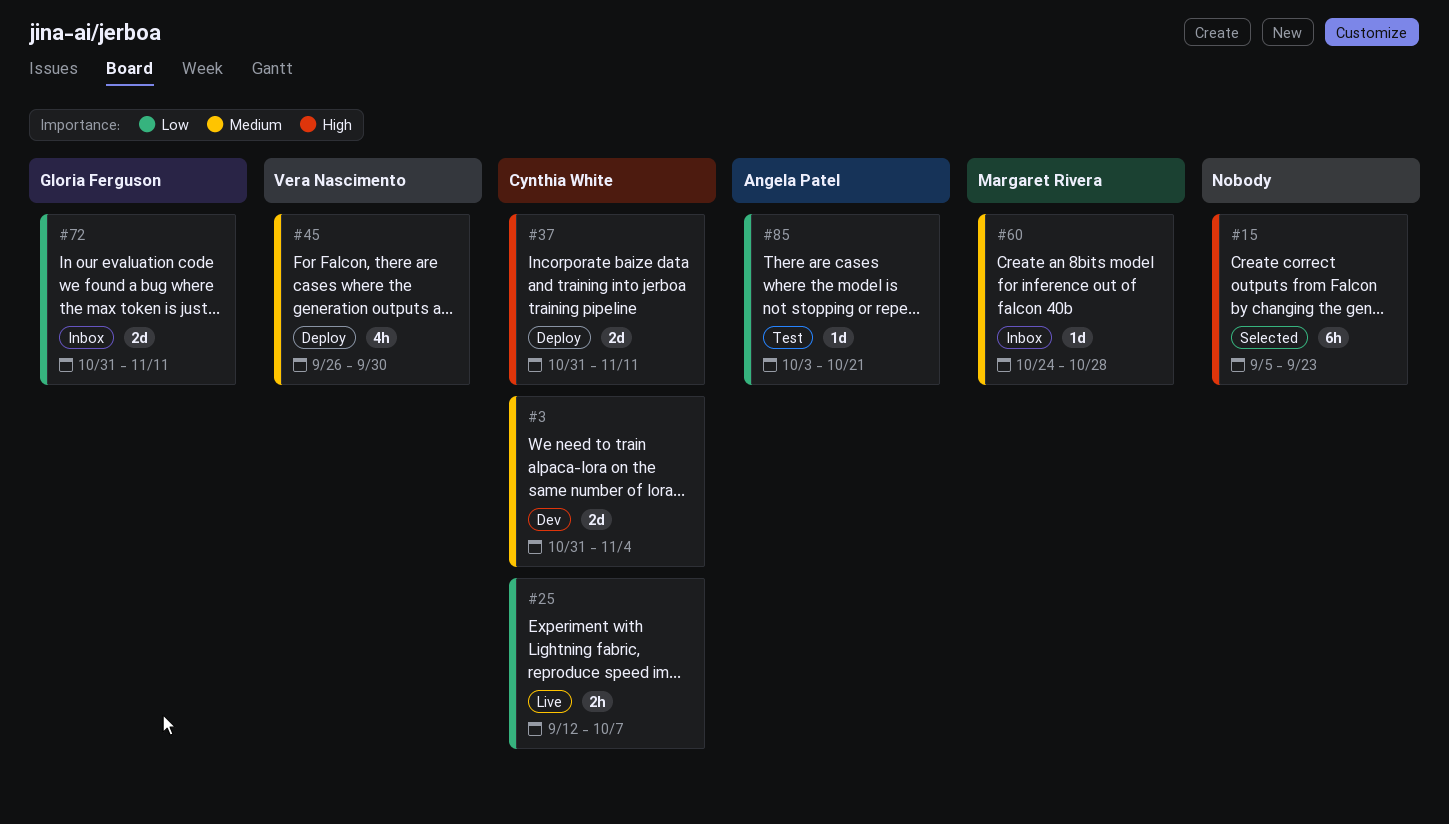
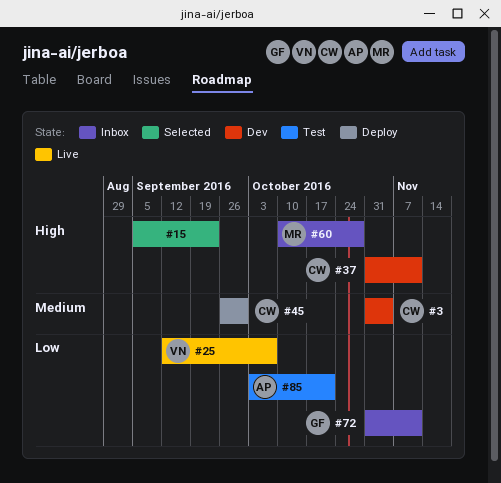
#25, owner: Cynthia White -> Vera Nascimento
#37, status: Deploy -> Dev
#45, owner: Vera Nascimento -> Cynthia White
#60, priority: Medium -> High
#60, start: Oct 24 -> Oct 10

